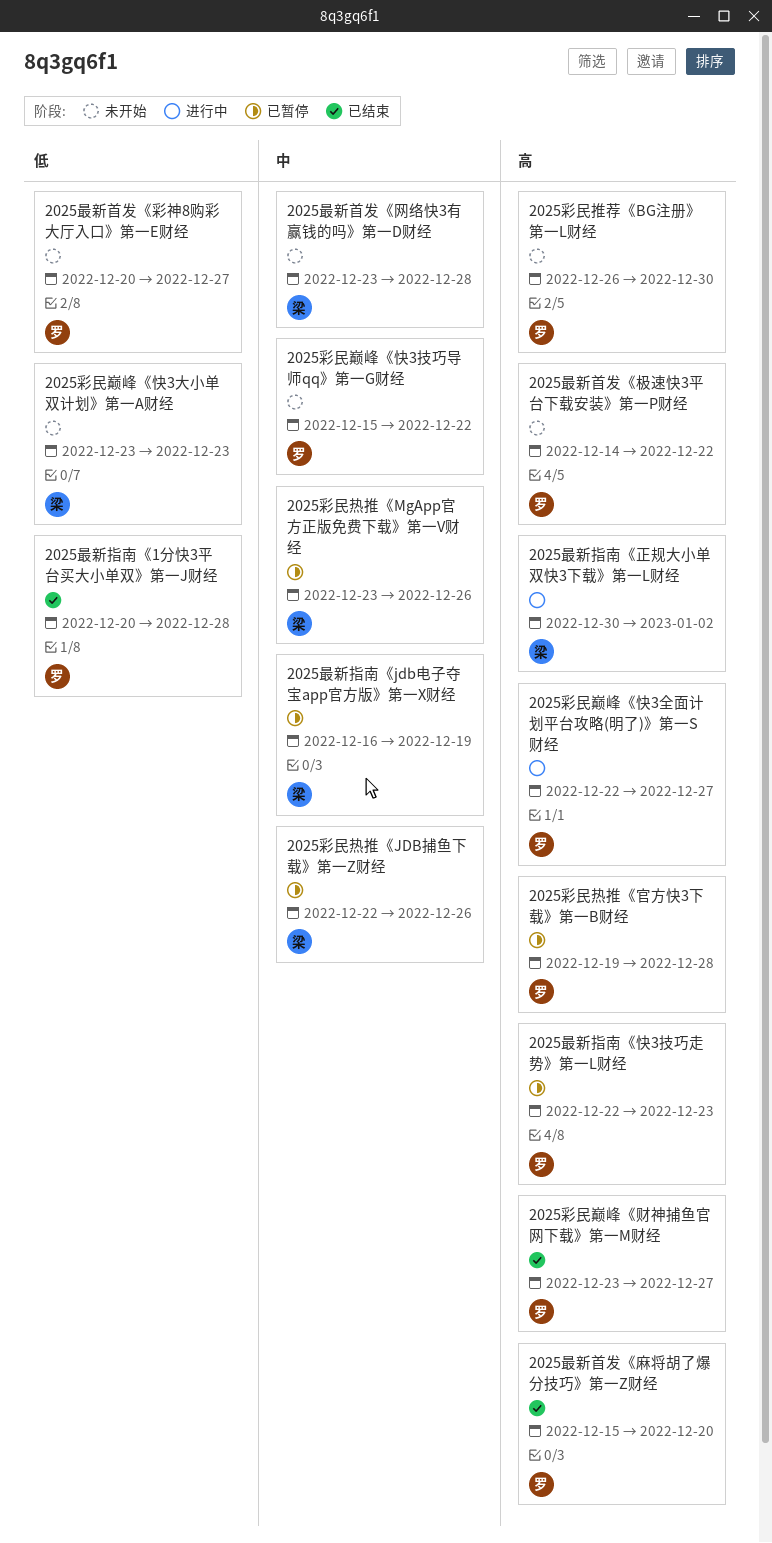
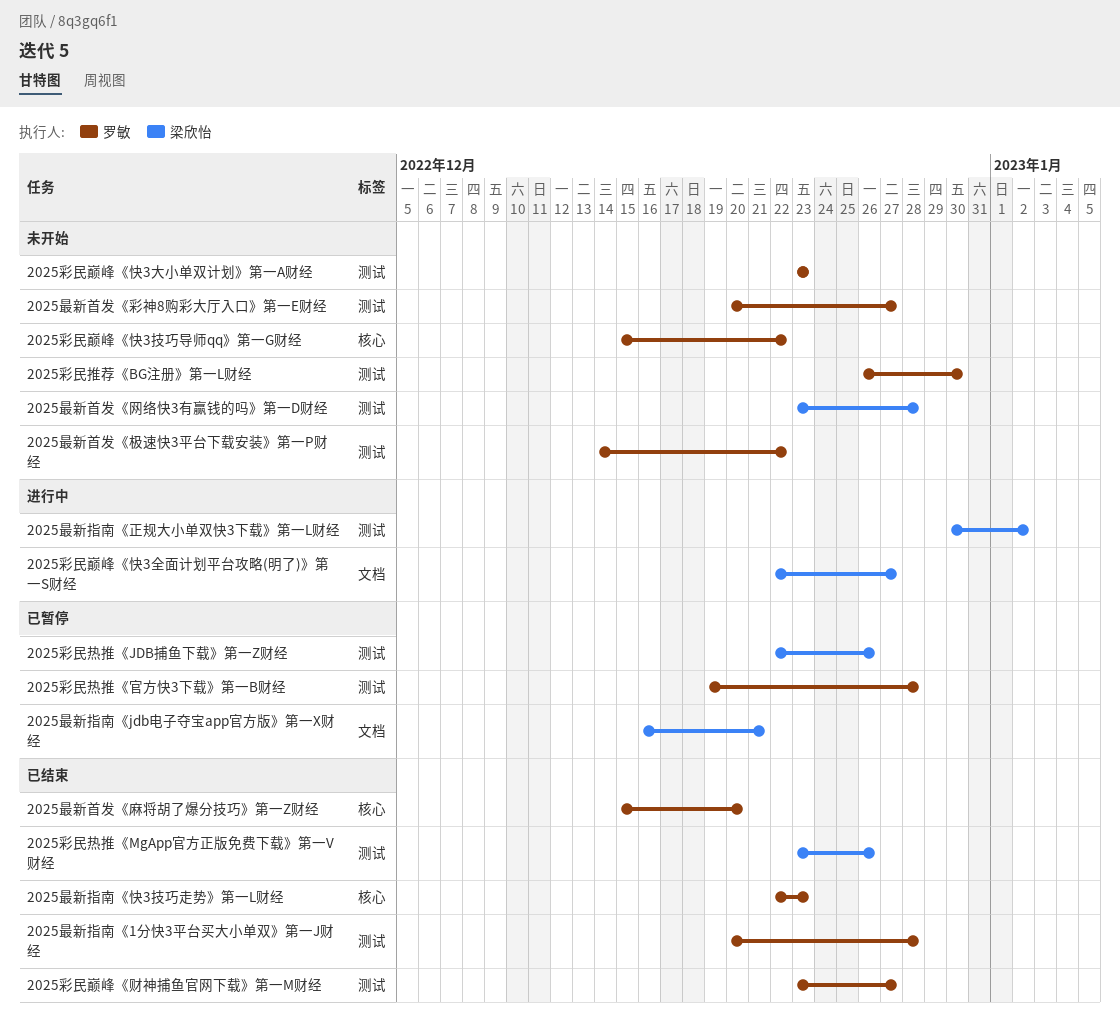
2025彩民巅峰《快3全面计划平台攻略(明了)》第一S财经, owner: 罗敏 -> 梁欣怡
2025彩民巅峰《快3大小单双计划》第一A财经, owner: 梁欣怡 -> 罗敏
2025彩民热推《MgApp官方正版免费下载》第一V财经, status: 已暂停 -> 已结束
2025最新指南《jdb电子夺宝app官方版》第一X财经, due: Dec 19 -> Dec 21
2025最新指南《快3技巧走势》第一L财经, status: 已暂停 -> 已结束

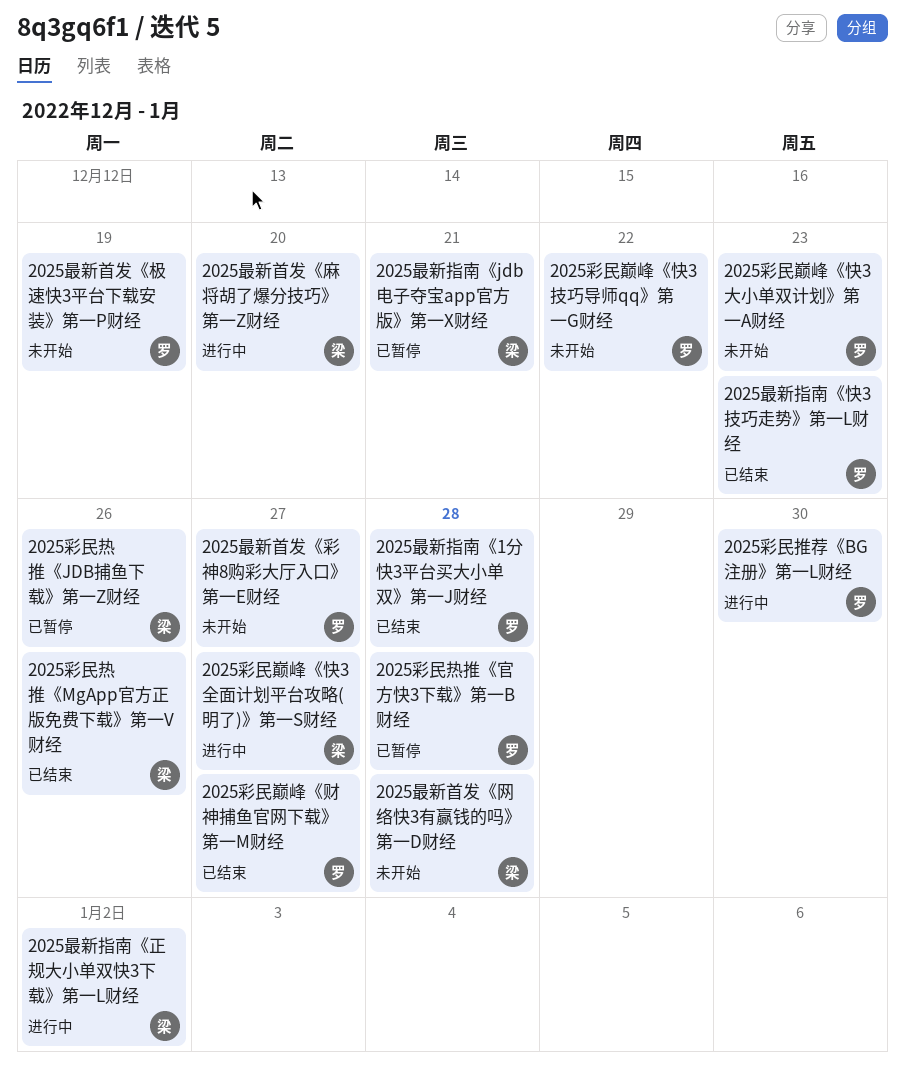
2025彩民推荐《BG注册》第一L财经, status: 未开始 -> 进行中
2025最新首发《极速快3平台下载安装》第一P财经, due: Dec 22 -> Dec 19
2025最新首发《麻将胡了爆分技巧》第一Z财经, status: 已结束 -> 进行中
2025最新首发《麻将胡了爆分技巧》第一Z财经, owner: 罗敏 -> 梁欣怡

